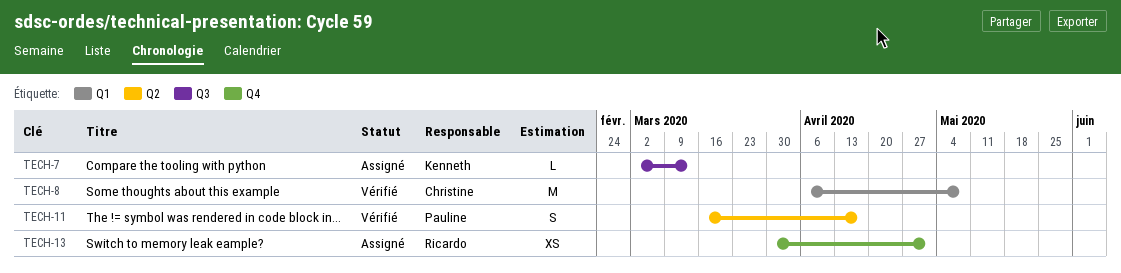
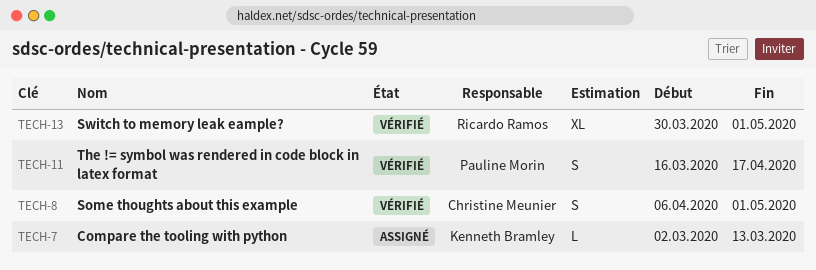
TECH-8, estimate: M -> S
TECH-8, due: May 8 -> May 1
TECH-13, status: Assigné -> Vérifié
TECH-13, estimate: XS -> XL

